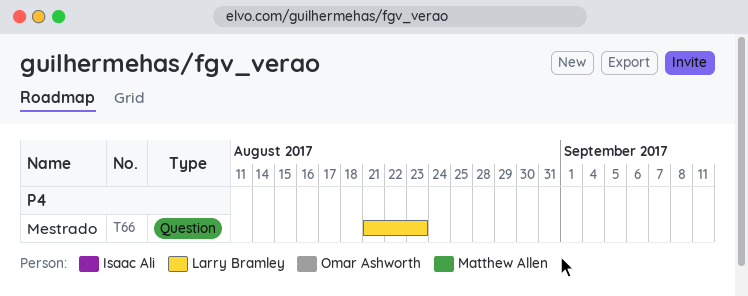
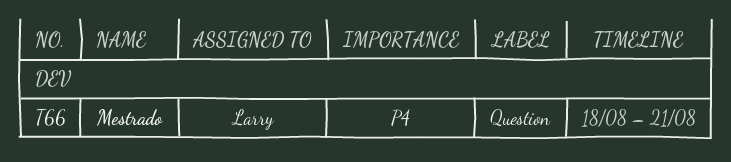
T66, start: Aug 21 -> Aug 18
T66, due: Aug 23 -> Aug 21

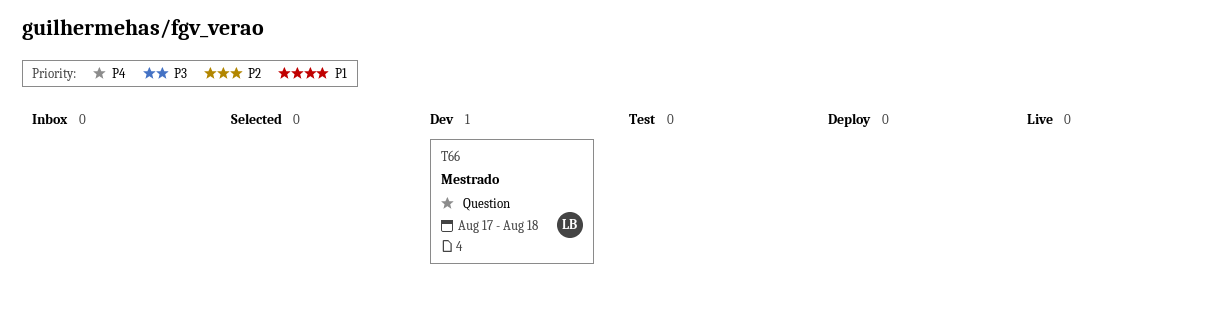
T66, start: Aug 18 -> Aug 17
T66, due: Aug 21 -> Aug 18

